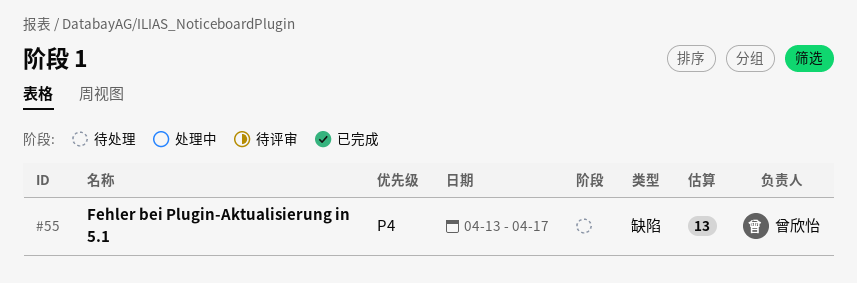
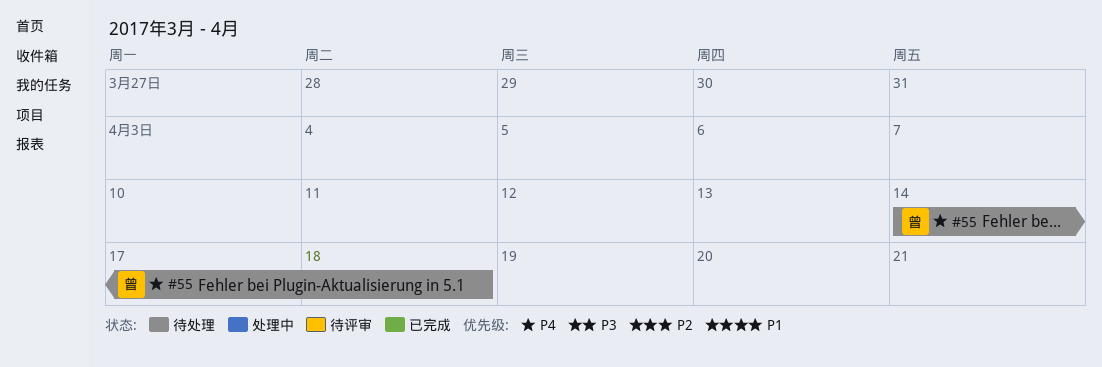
#55, start: Apr 13 -> Apr 14
#55, due: Apr 17 -> Apr 18

